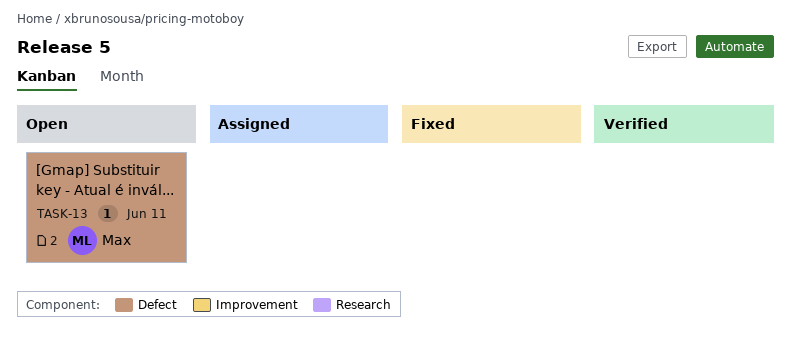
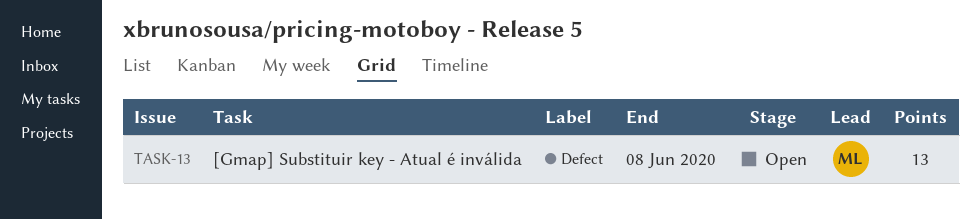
TASK-13, estimate: 1 -> 13
TASK-13, due: Jun 11 -> Jun 8

